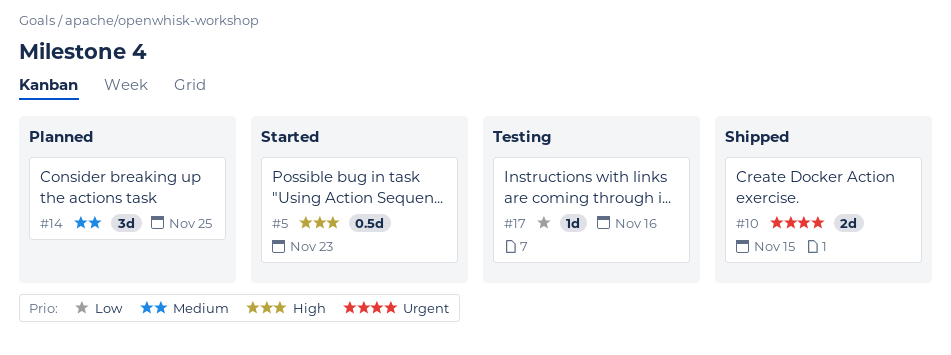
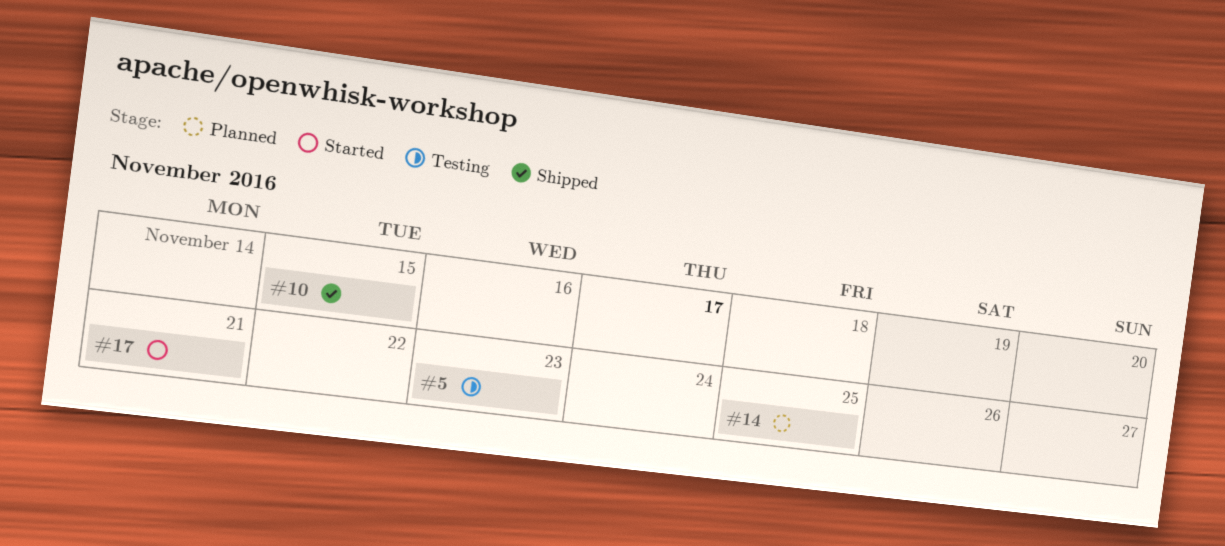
#5, status: Started -> Testing
#17, status: Testing -> Started
#17, due: Nov 16 -> Nov 21

